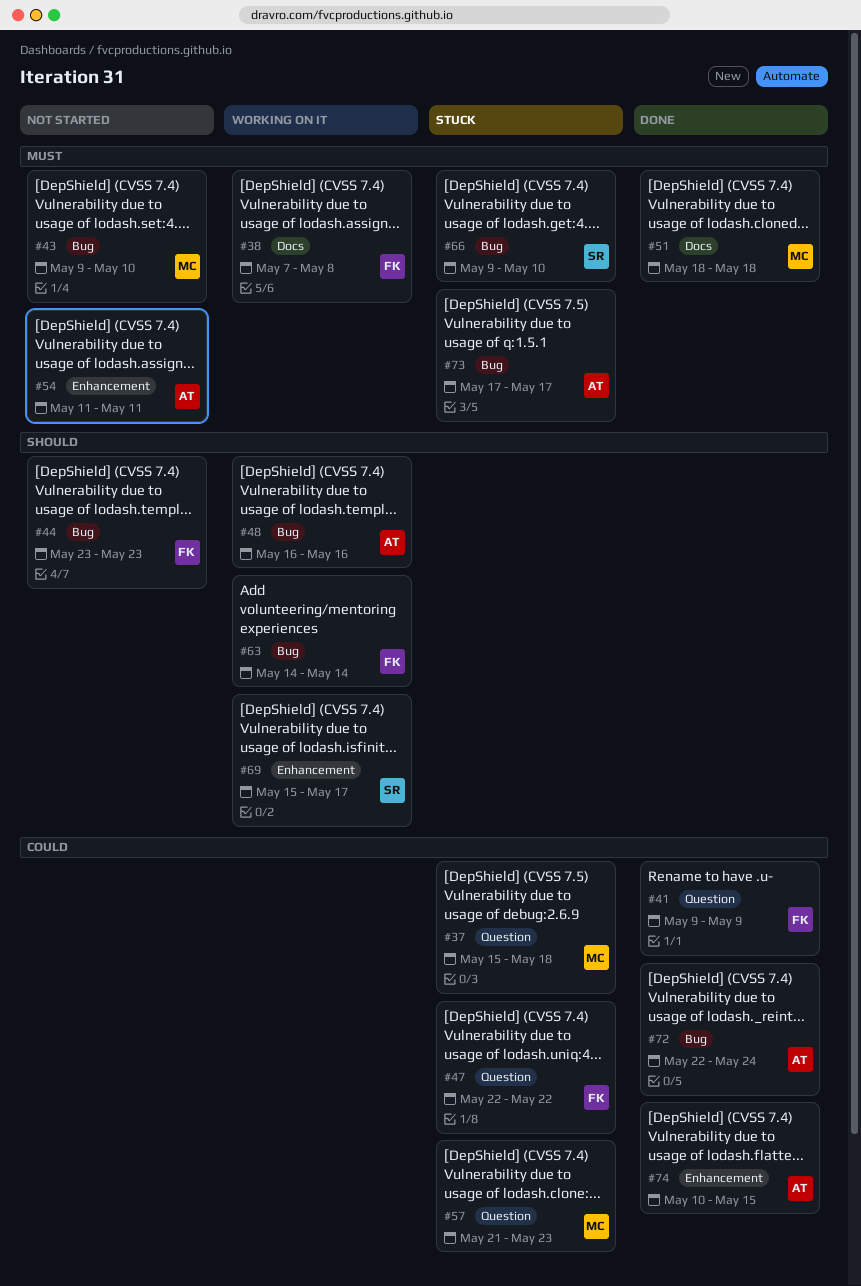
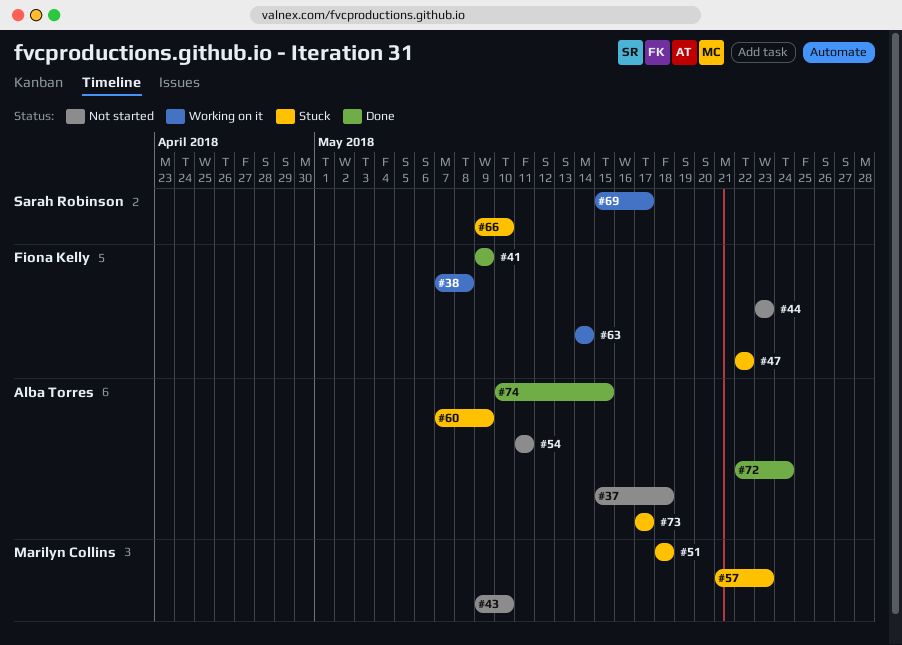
#37, status: Stuck -> Not started
#37, owner: Marilyn Collins -> Alba Torres
#48: present -> none
#51, status: Done -> Stuck
#60: none -> present

